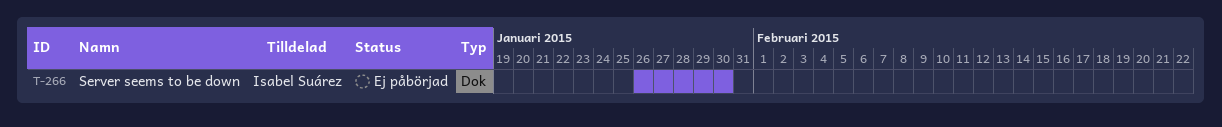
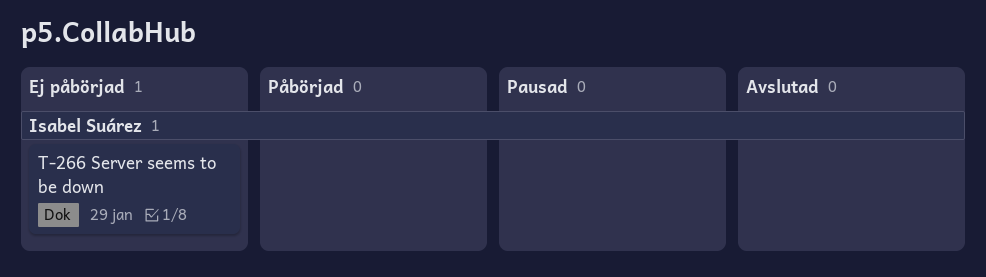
T-266, due: Jan 30 -> Jan 29

